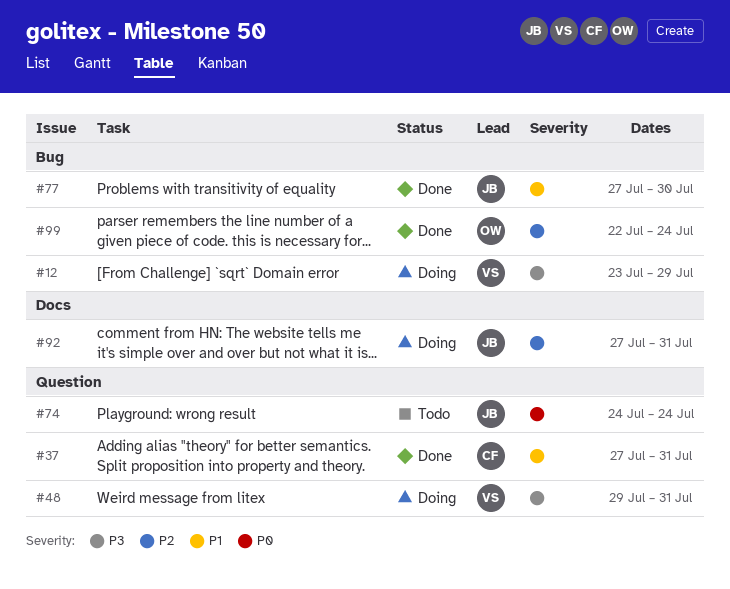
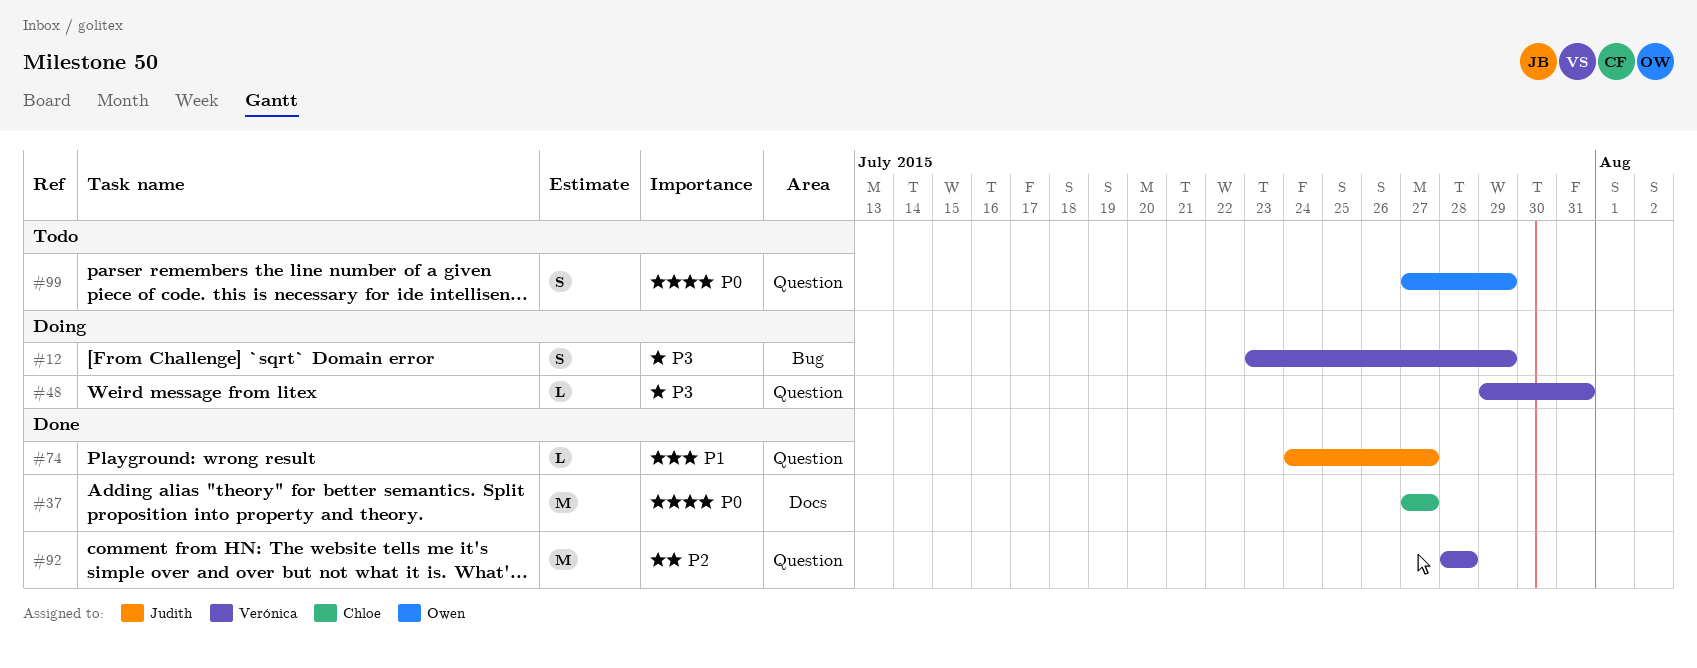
#37, priority: P1 -> P0
#37, label: Question -> Docs
#37, due: Jul 31 -> Jul 27
#74, status: Todo -> Done
#74, priority: P0 -> P1
#74, due: Jul 24 -> Jul 27
#77: present -> none
#92, status: Doing -> Done
#92, owner: Judith -> Verónica
#92, label: Docs -> Question
#92, start: Jul 27 -> Jul 28
#92, due: Jul 31 -> Jul 28
#99, status: Done -> Todo
#99, priority: P2 -> P0
#99, label: Bug -> Question
#99, start: Jul 22 -> Jul 27
#99, due: Jul 24 -> Jul 29

